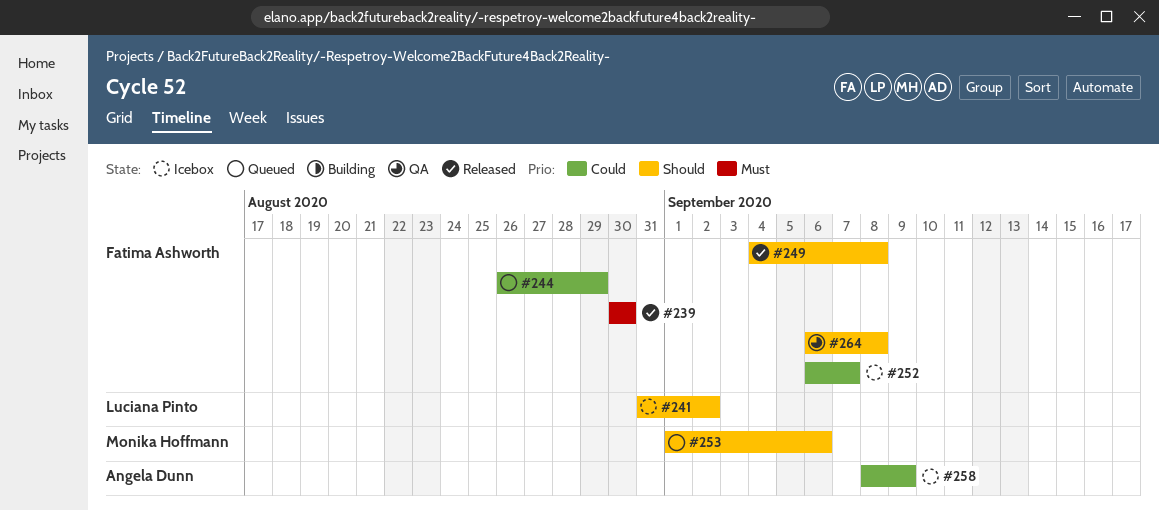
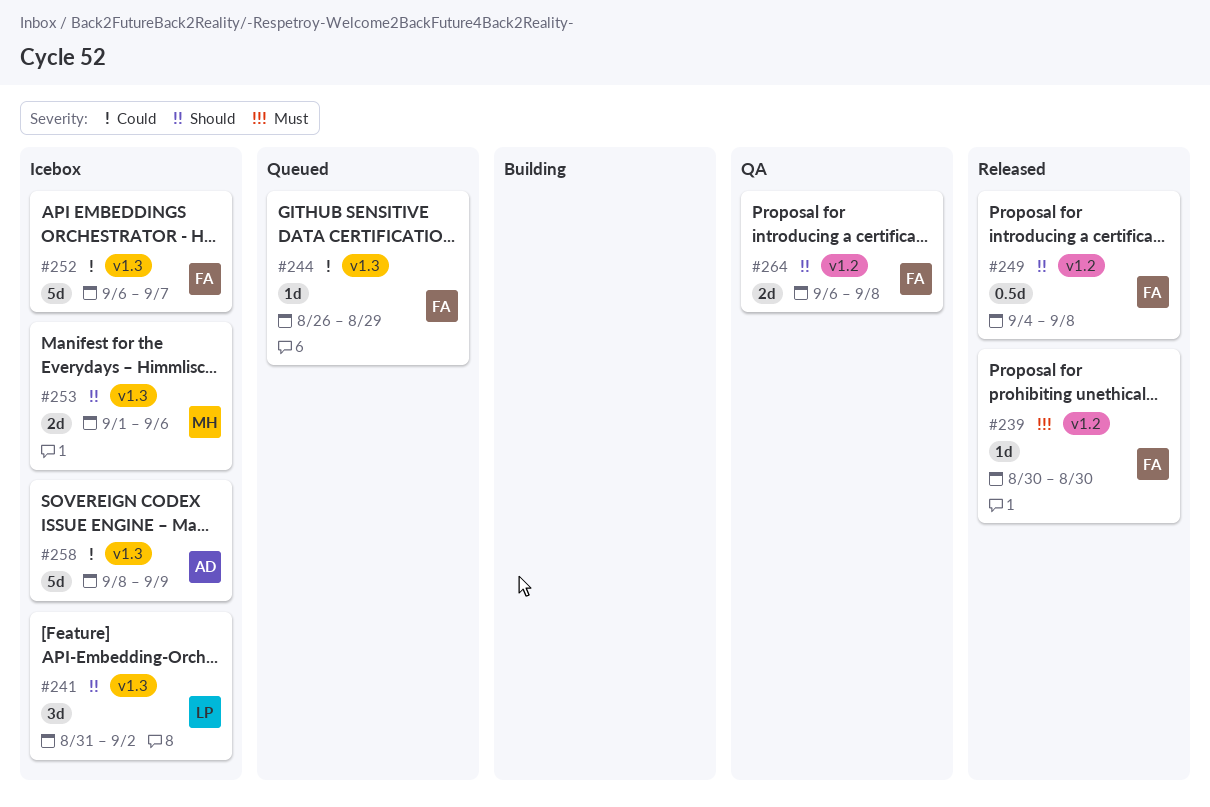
#253, status: Queued -> Icebox

